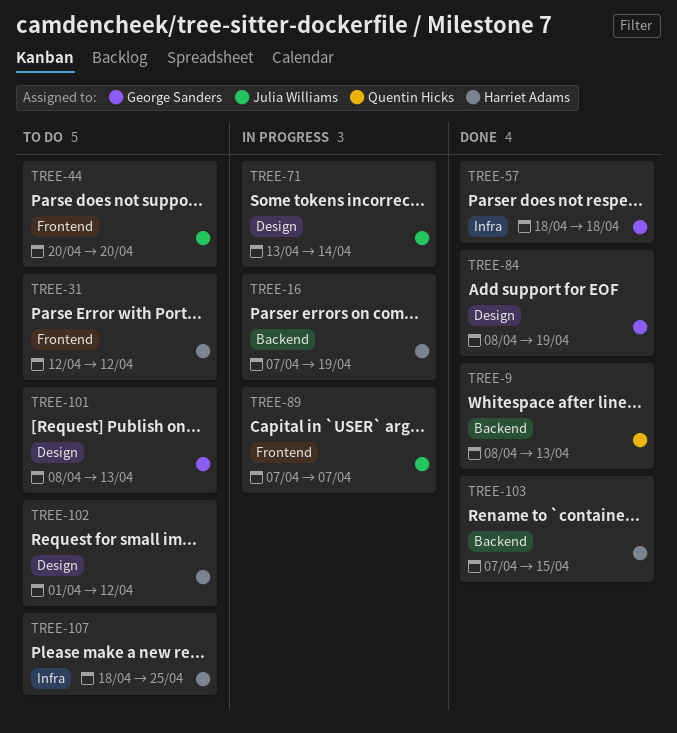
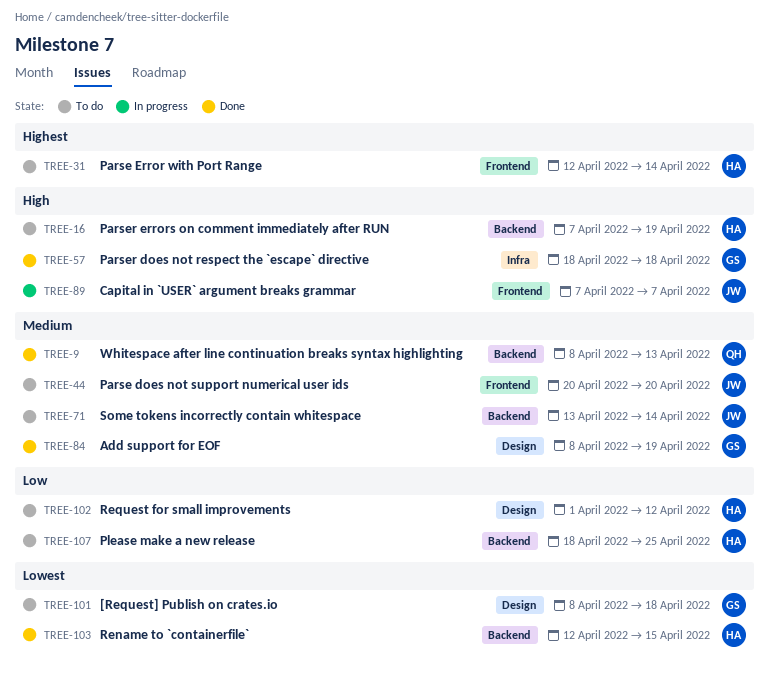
TREE-16, status: In progress -> To do
TREE-31, due: Apr 12 -> Apr 14
TREE-71, status: In progress -> To do
TREE-71, label: Design -> Backend
TREE-101, due: Apr 13 -> Apr 18
TREE-103, start: Apr 7 -> Apr 12
TREE-107, label: Infra -> Backend

